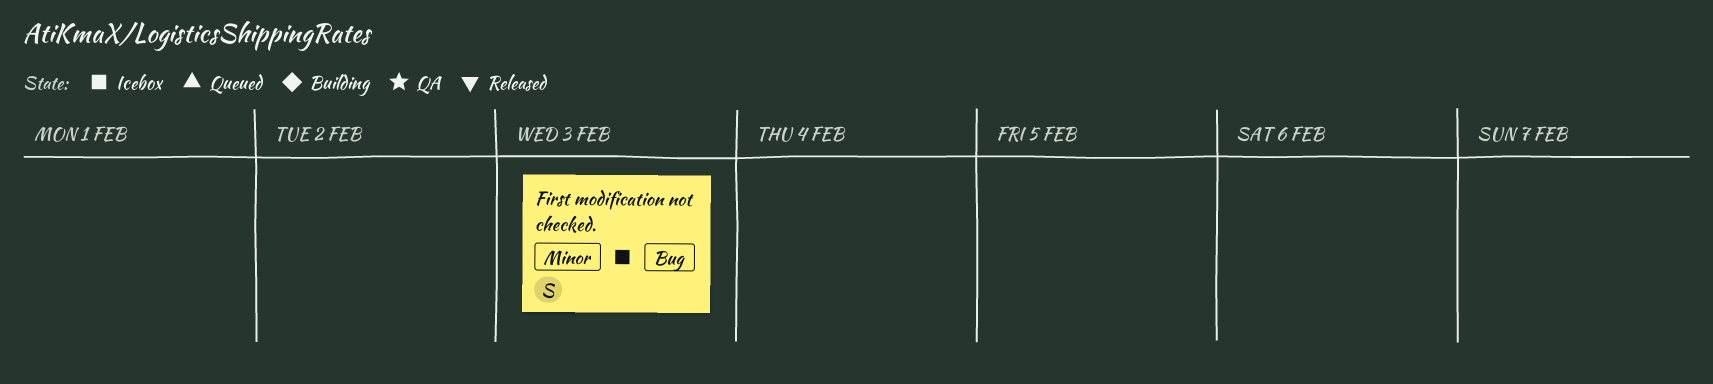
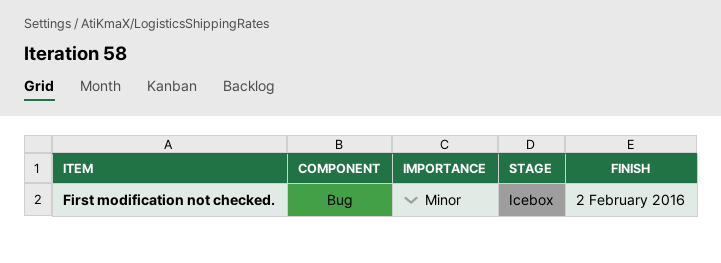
First modification not checked., due: Feb 3 -> Feb 2

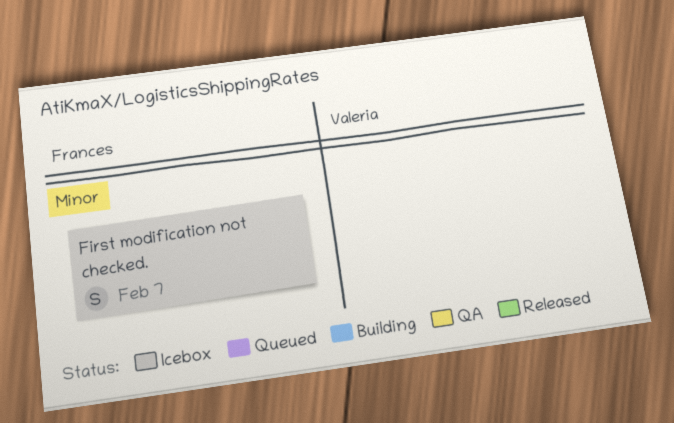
First modification not checked., due: Feb 2 -> Feb 7

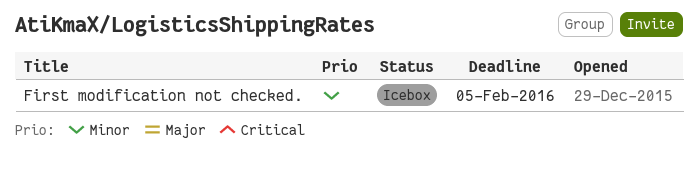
First modification not checked., due: Feb 7 -> Feb 5

